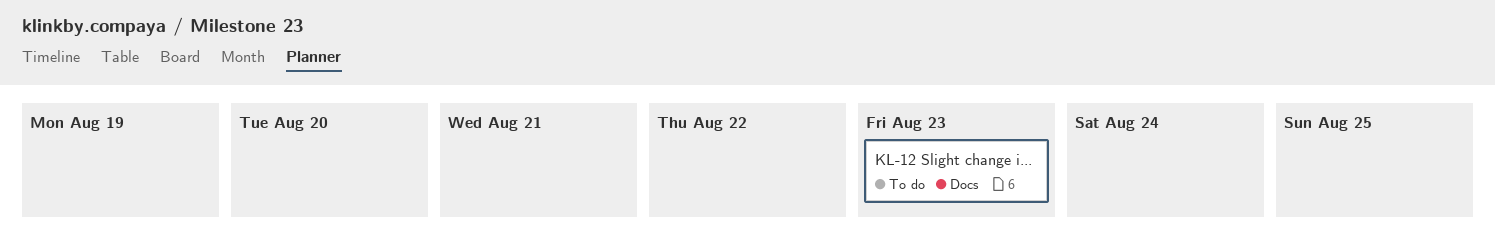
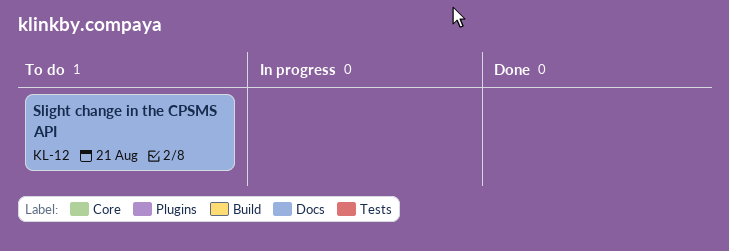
KL-12, due: Aug 23 -> Aug 21

